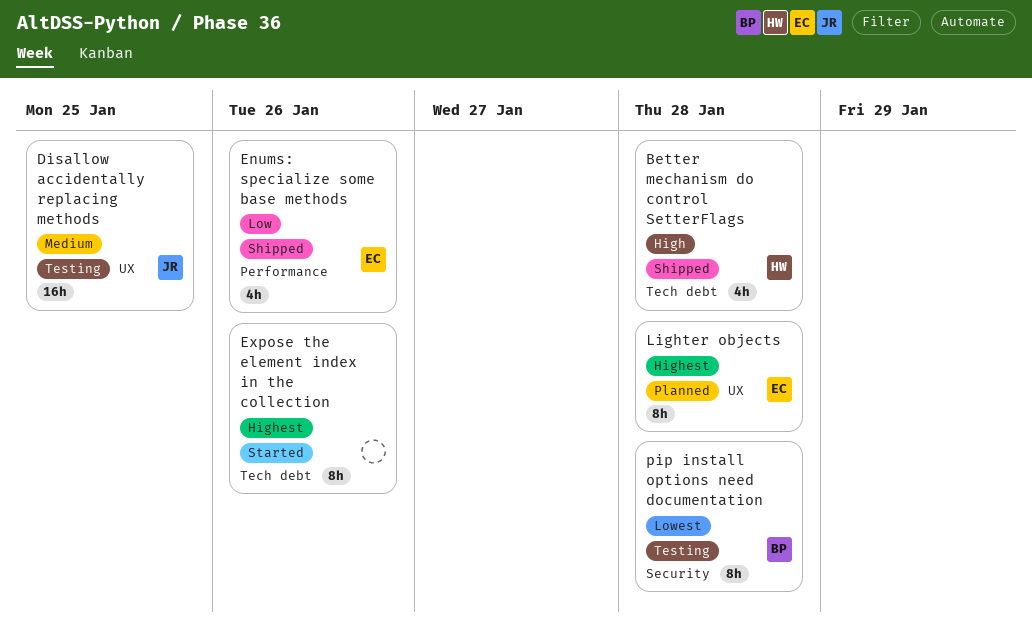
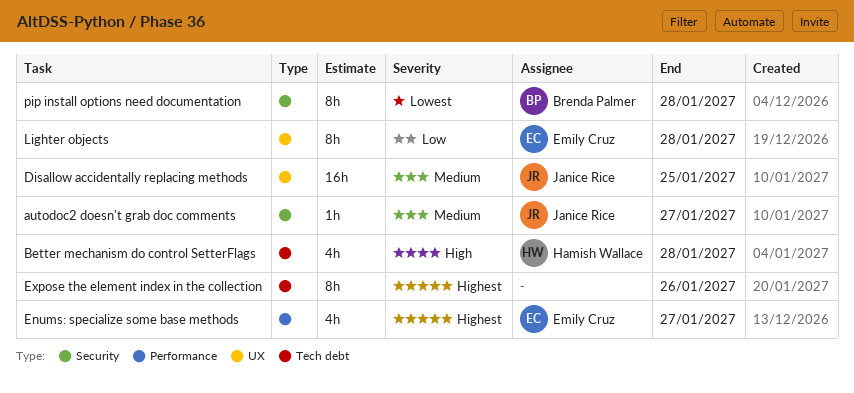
autodoc2 doesn't grab doc comments: none -> present
Enums: specialize some base methods, priority: Low -> Highest
Enums: specialize some base methods, due: Jan 26 -> Jan 27
Lighter objects, priority: Highest -> Low

